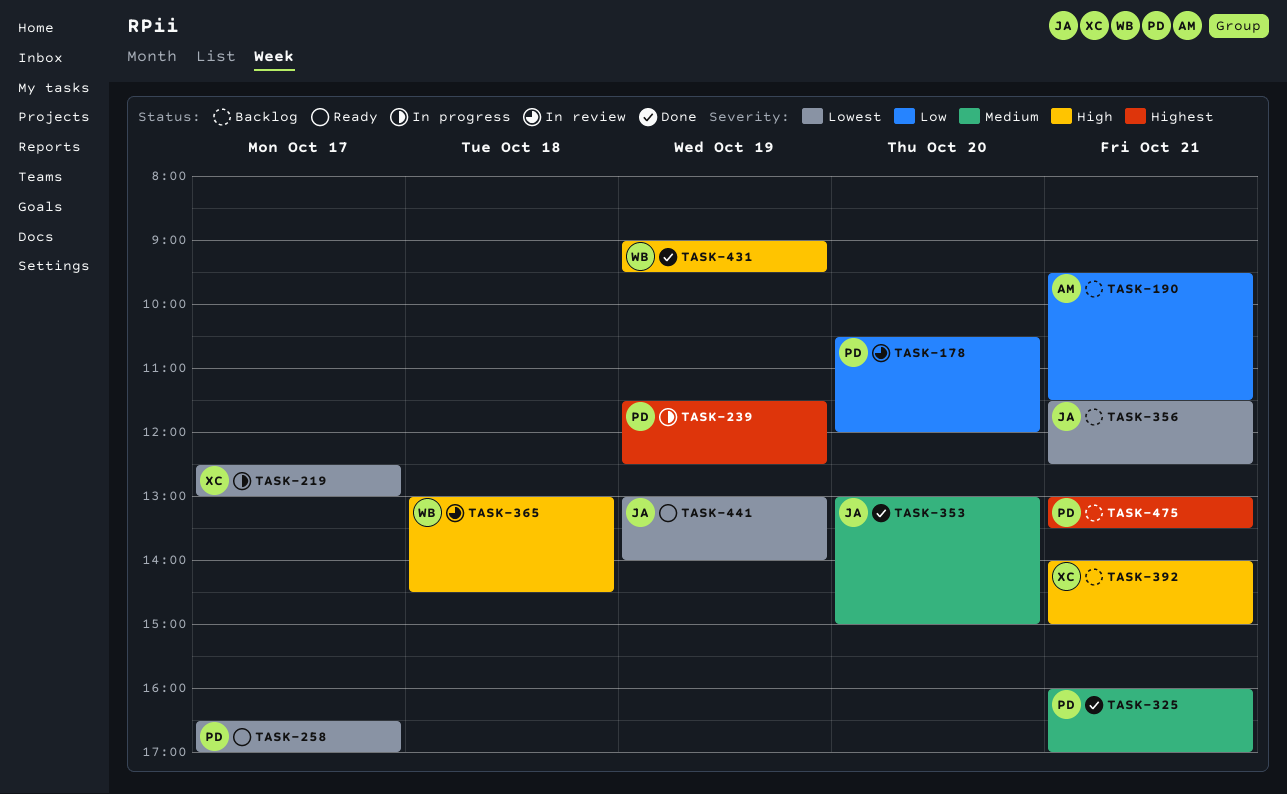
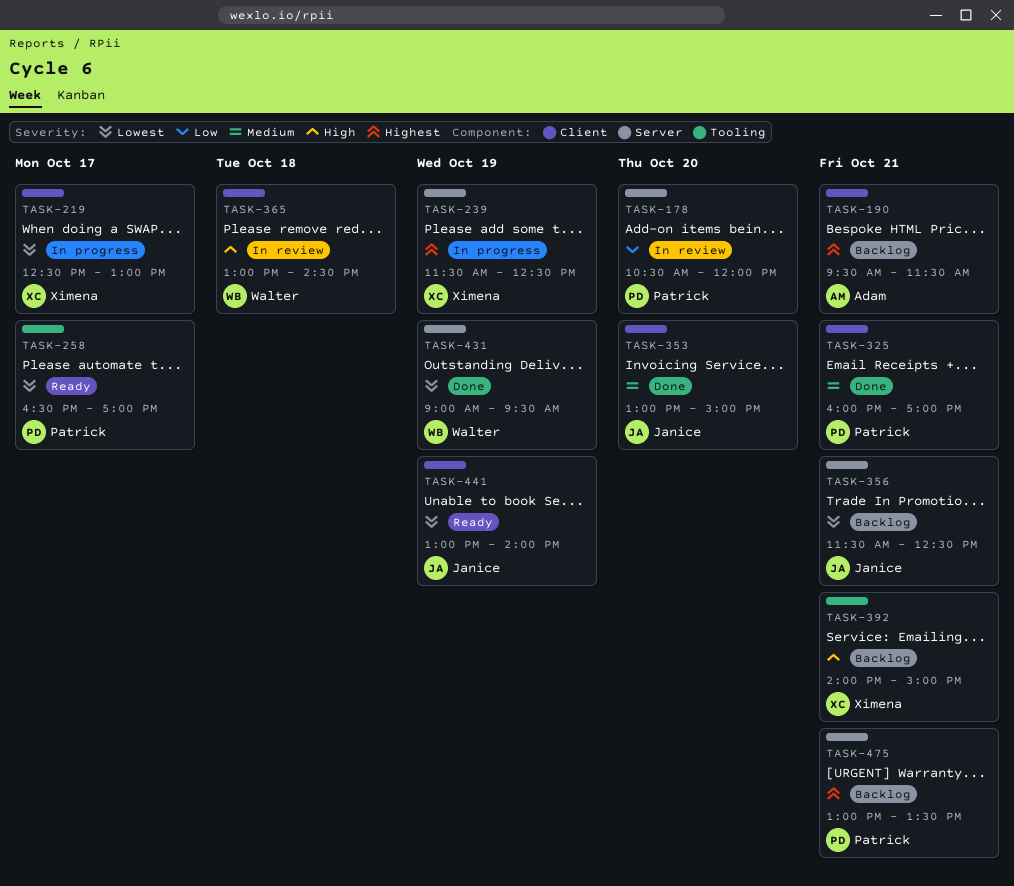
TASK-190, priority: Low -> Highest
TASK-239, owner: Patrick -> Ximena
TASK-431, priority: High -> Lowest

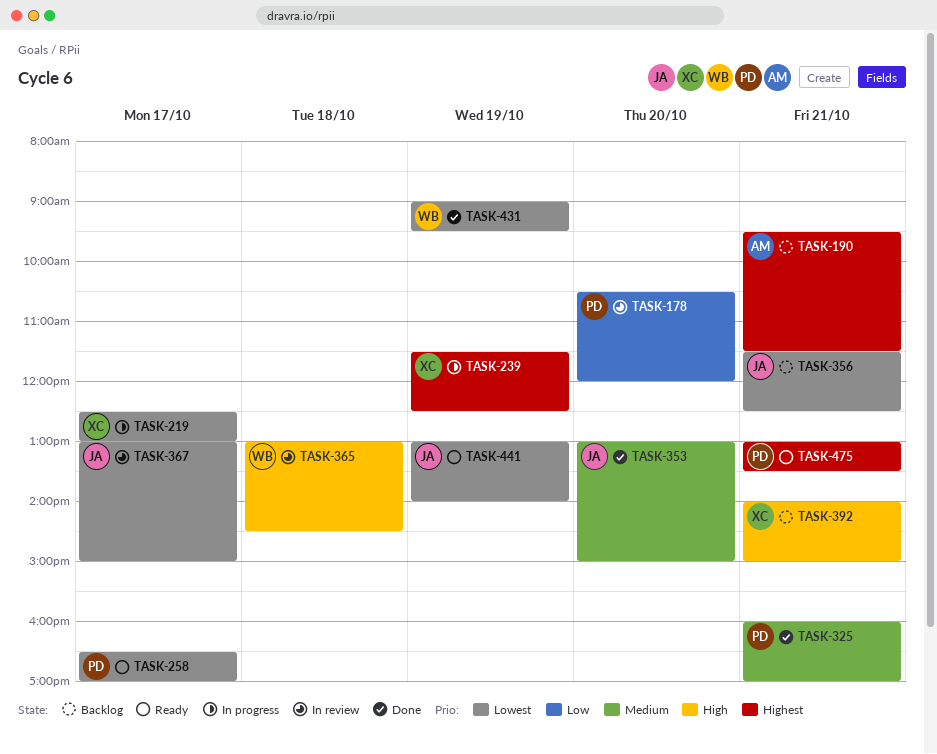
TASK-367: none -> present
TASK-475, status: Backlog -> Ready

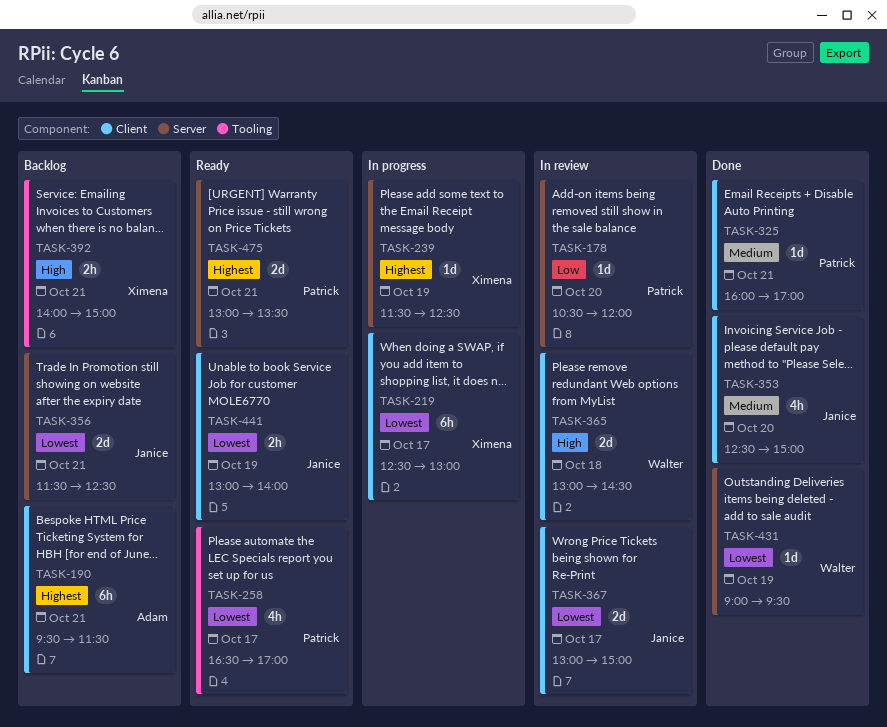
TASK-353, begins: 13:00 -> 12:30

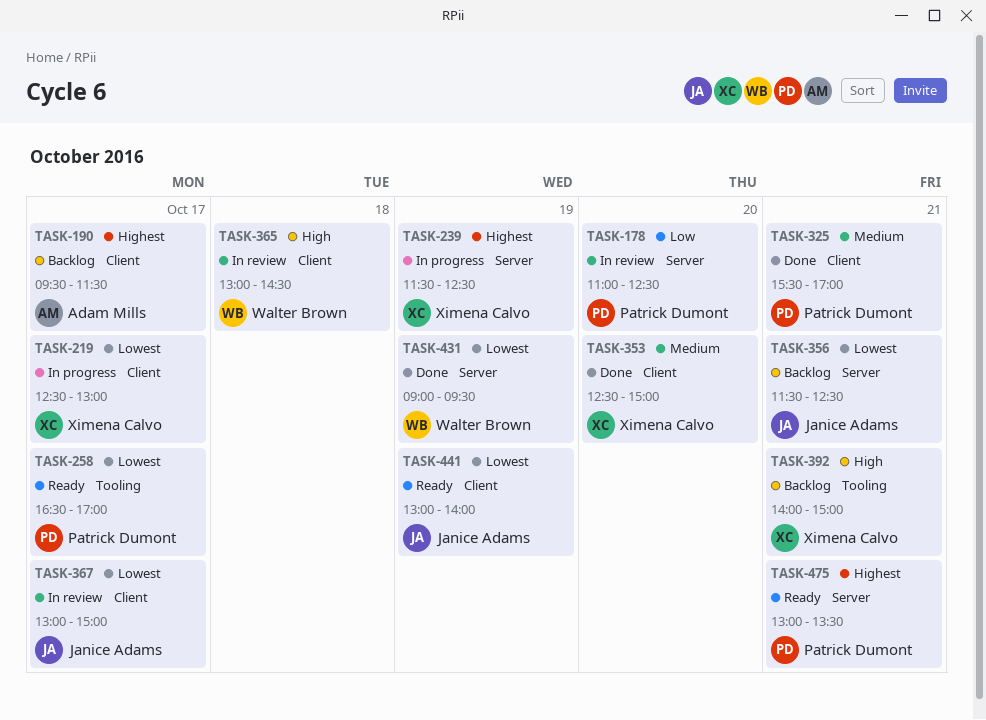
TASK-178, begins: 10:30 -> 11:00
TASK-178, ends: 12:00 -> 12:30
TASK-190, day: Oct 21 -> Oct 17
TASK-325, begins: 16:00 -> 15:30
TASK-353, owner: Janice Adams -> Ximena Calvo

